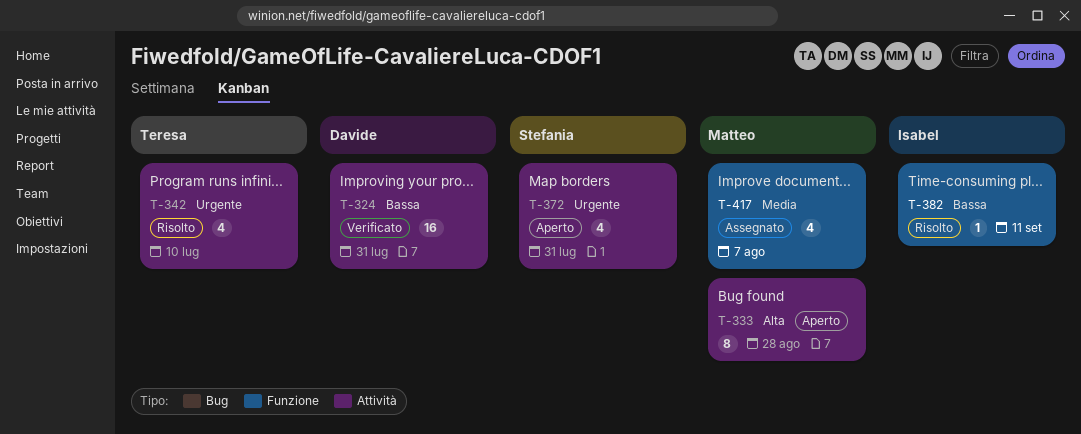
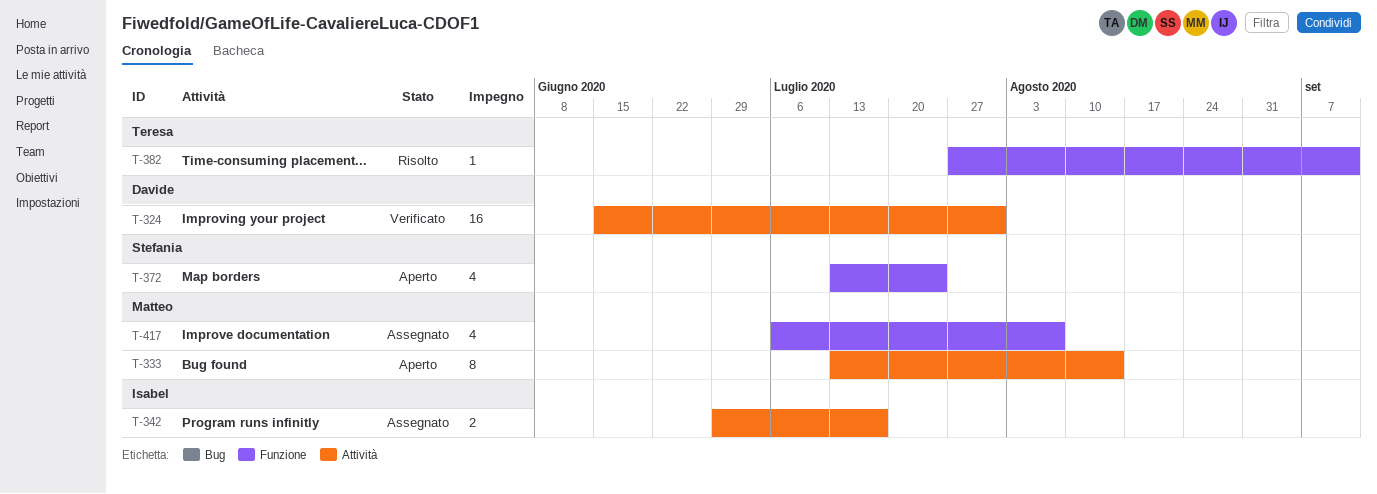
T-333, due: Aug 28 -> Aug 14
T-342, status: Risolto -> Assegnato
T-342, owner: Teresa -> Isabel
T-342, estimate: 4 -> 2
T-342, due: Jul 10 -> Jul 17
T-372, label: Attività -> Funzione
T-372, due: Jul 31 -> Jul 24
T-382, owner: Isabel -> Teresa

